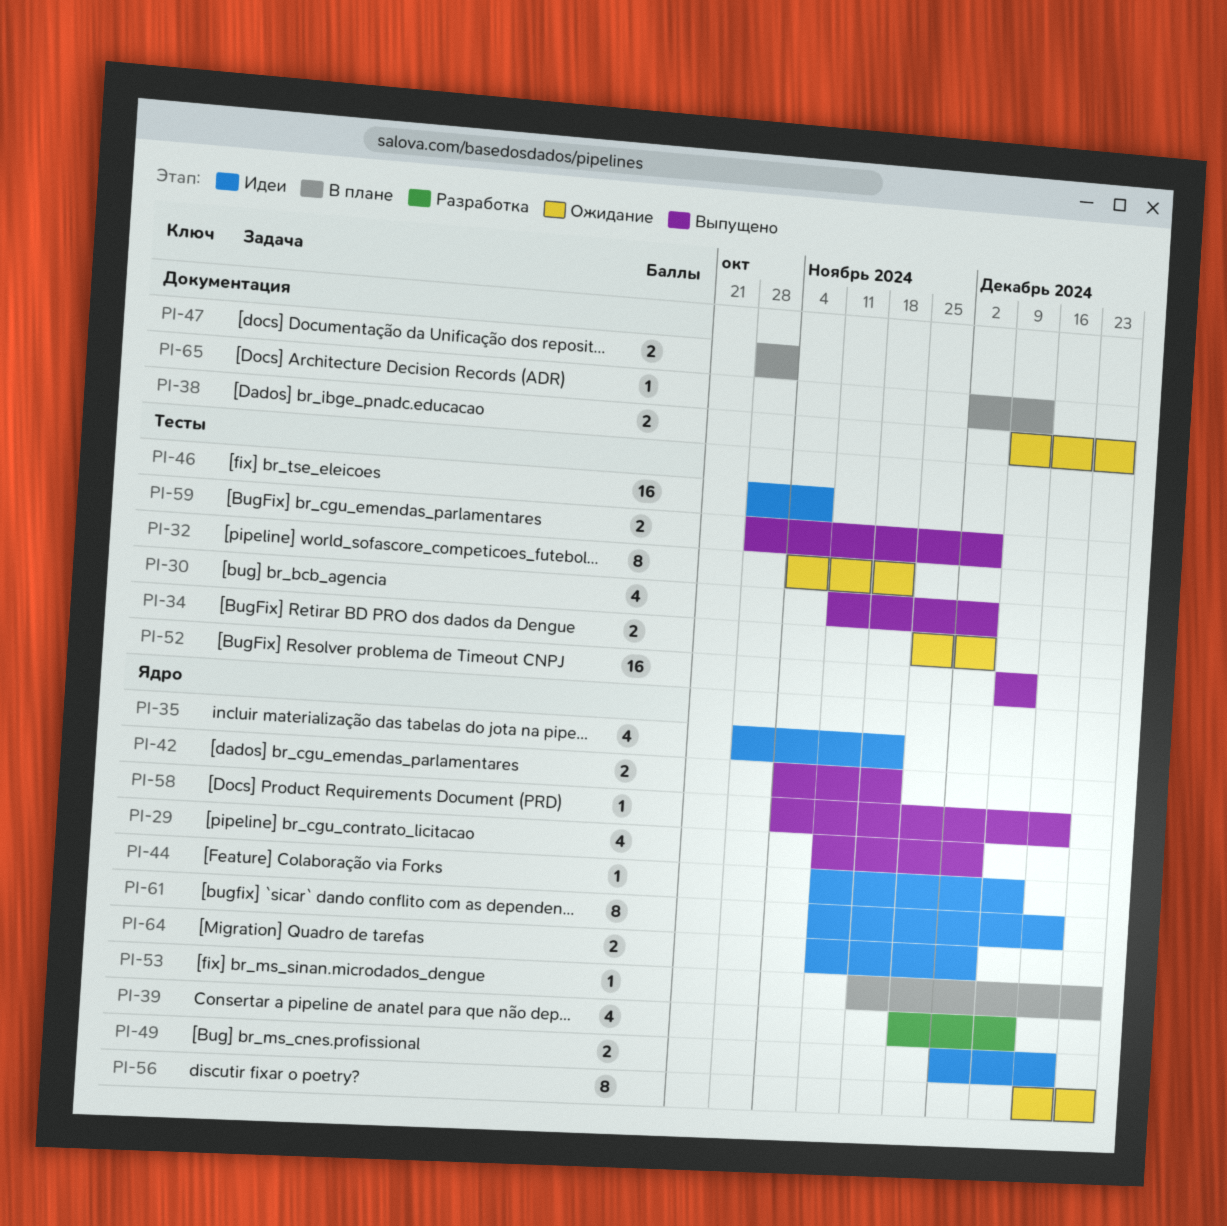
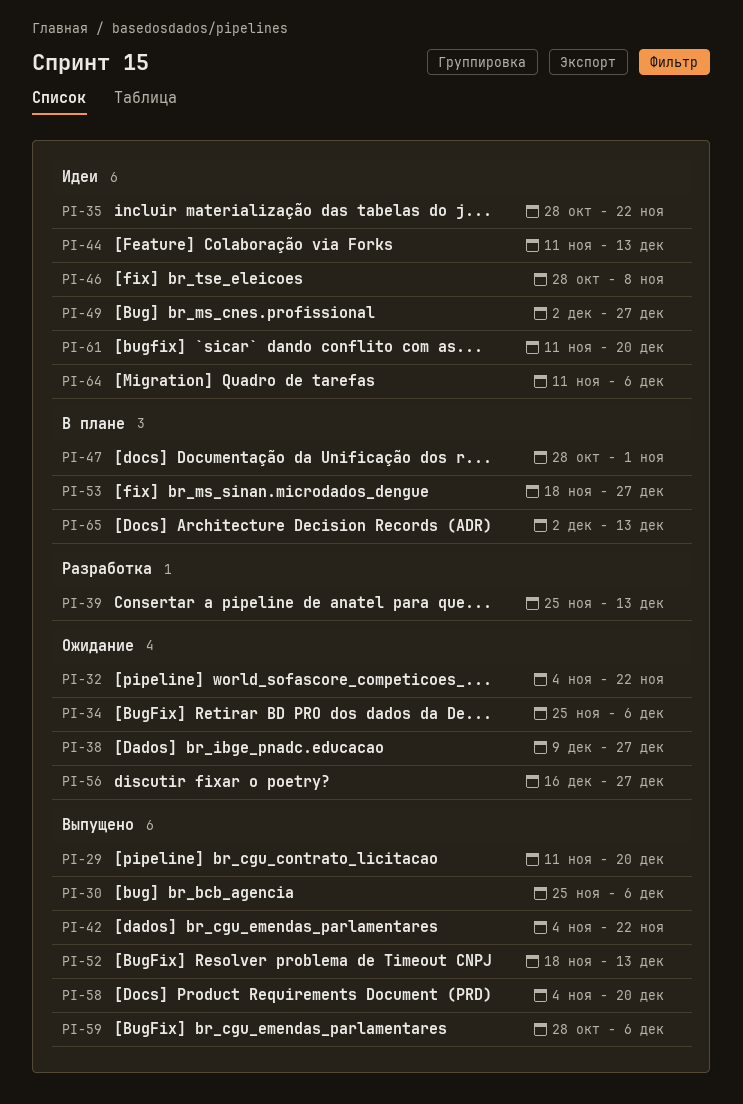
PI-29, due: Dec 6 -> Dec 20
PI-30, start: Nov 11 -> Nov 25
PI-49, due: Dec 20 -> Dec 27
PI-52, start: Dec 9 -> Nov 18

